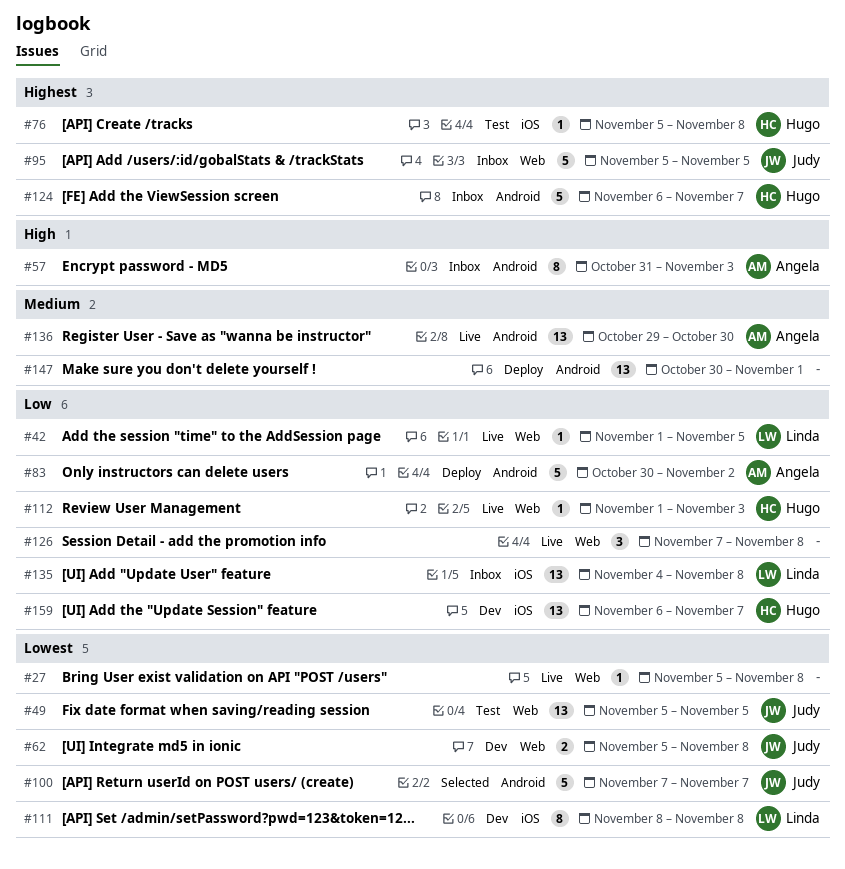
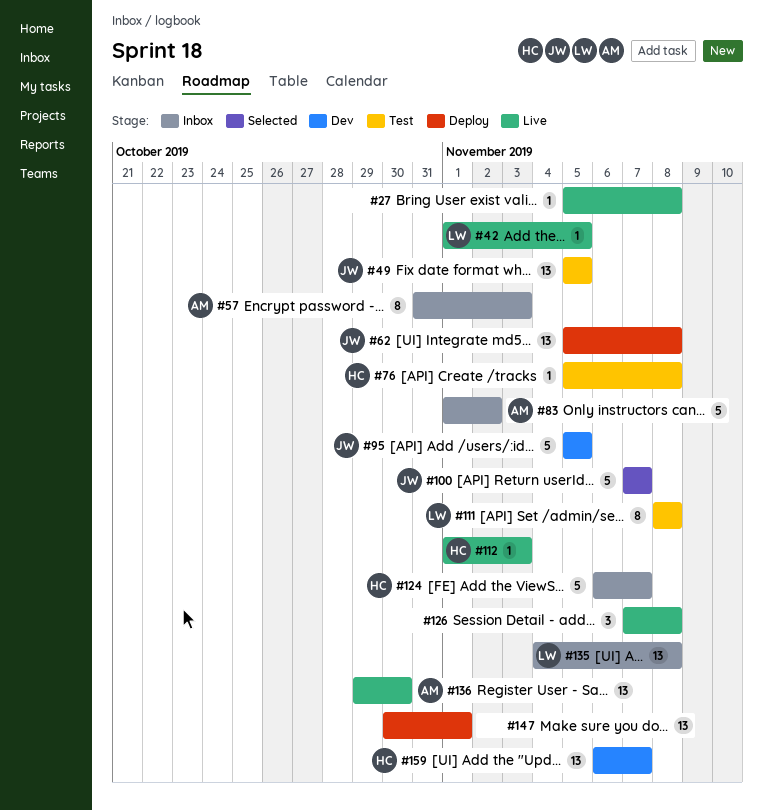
#62, status: Dev -> Deploy
#62, estimate: 2 -> 13
#83, status: Deploy -> Inbox
#83, start: Oct 30 -> Nov 1
#95, status: Inbox -> Dev
#111, status: Dev -> Test

